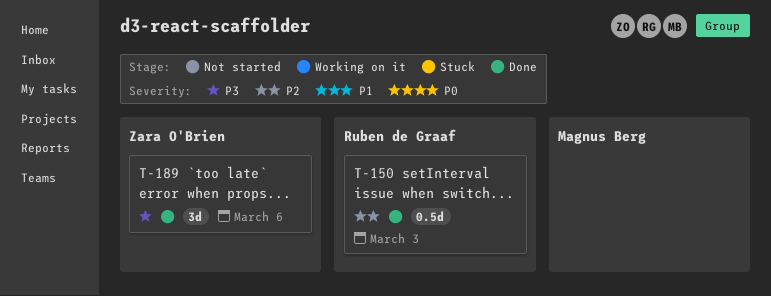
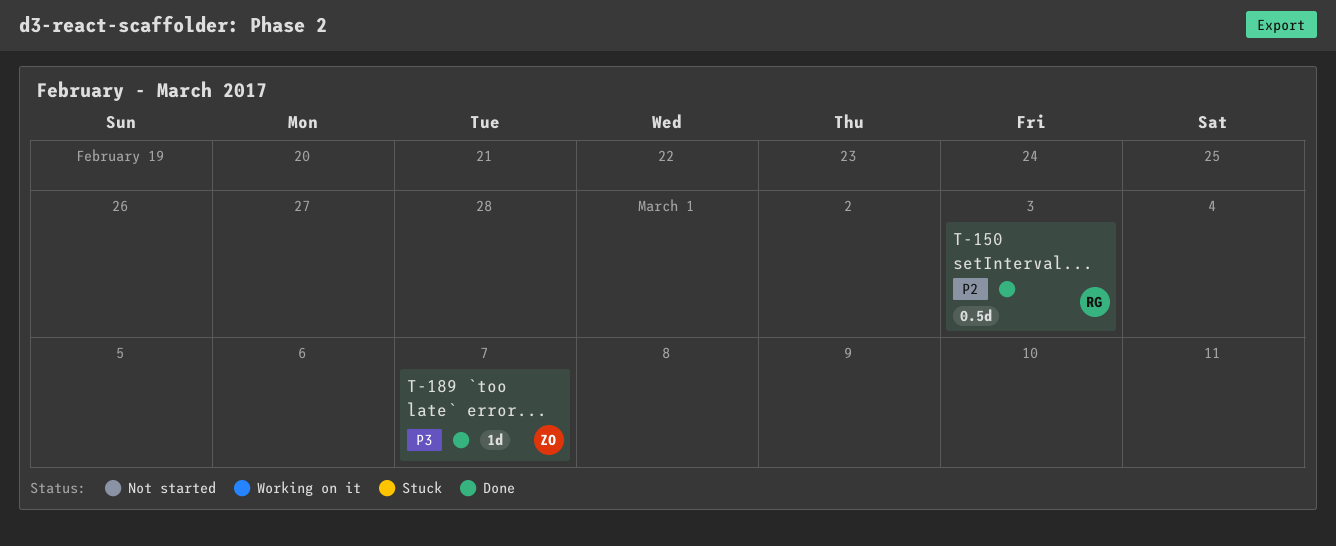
T-189, estimate: 3d -> 1d
T-189, due: Mar 6 -> Mar 7

